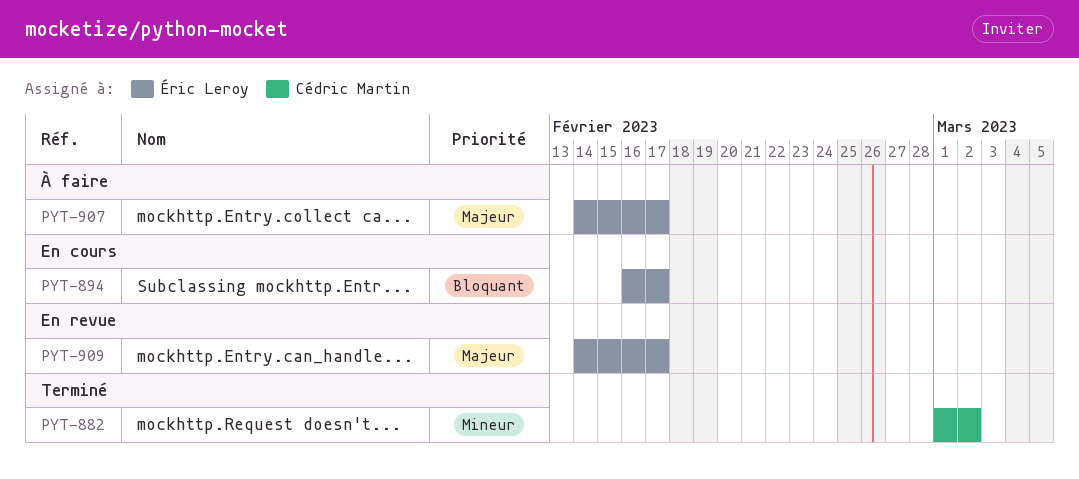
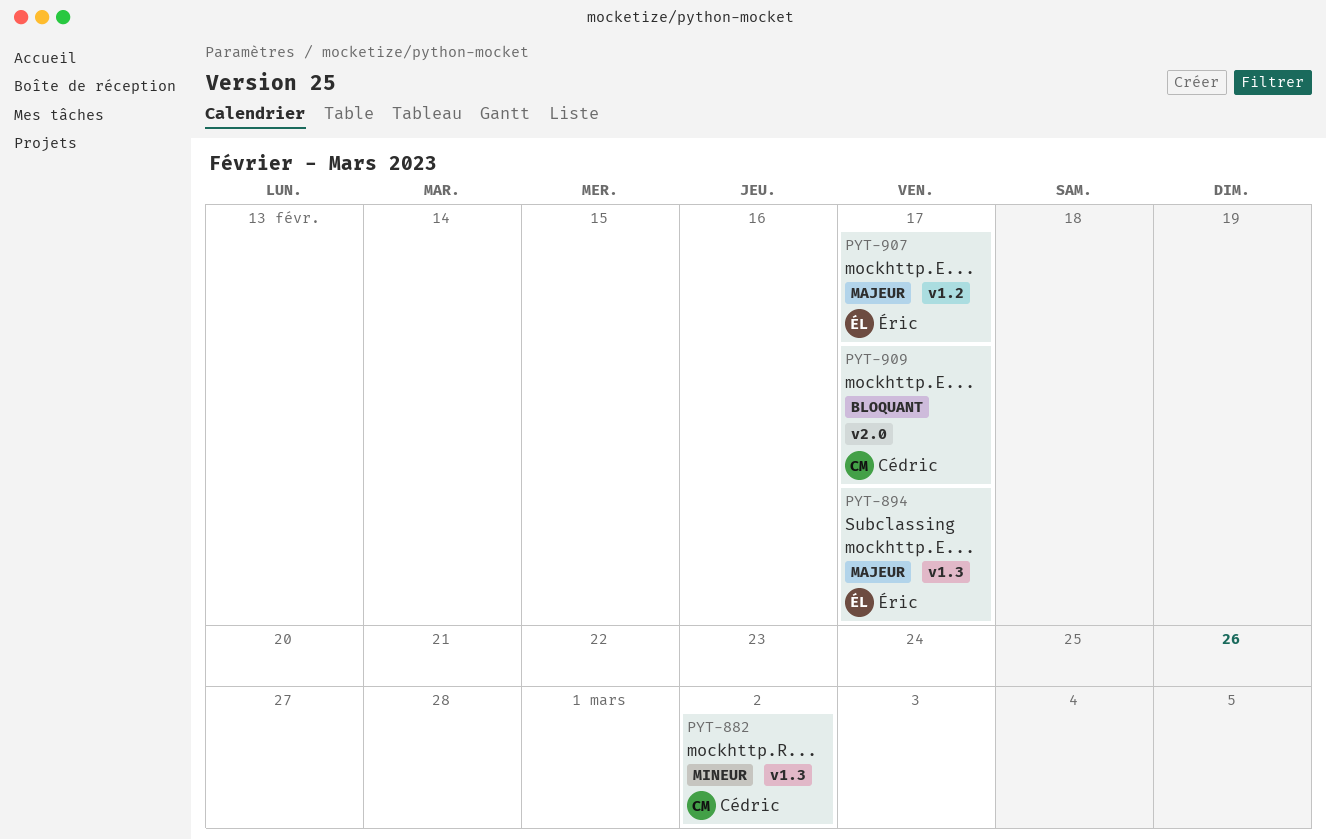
PYT-894, priority: Bloquant -> Majeur
PYT-909, owner: Éric Leroy -> Cédric Martin
PYT-909, priority: Majeur -> Bloquant

